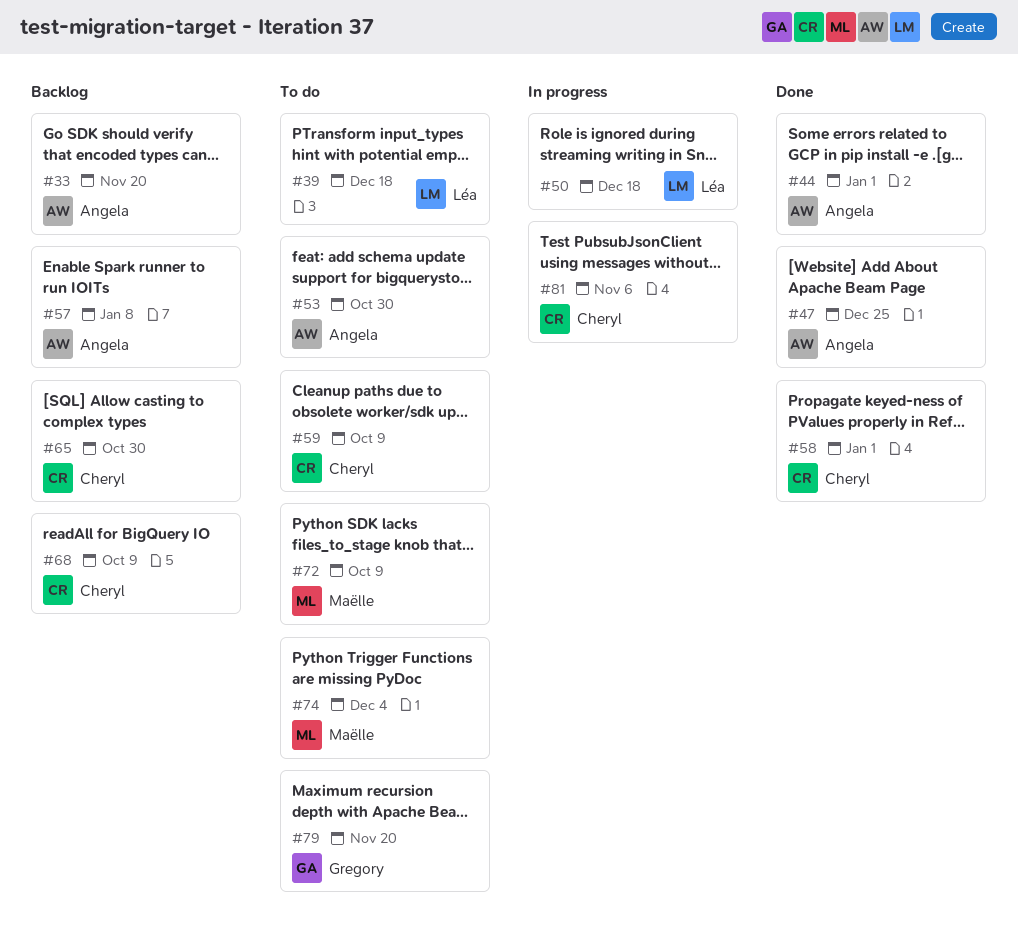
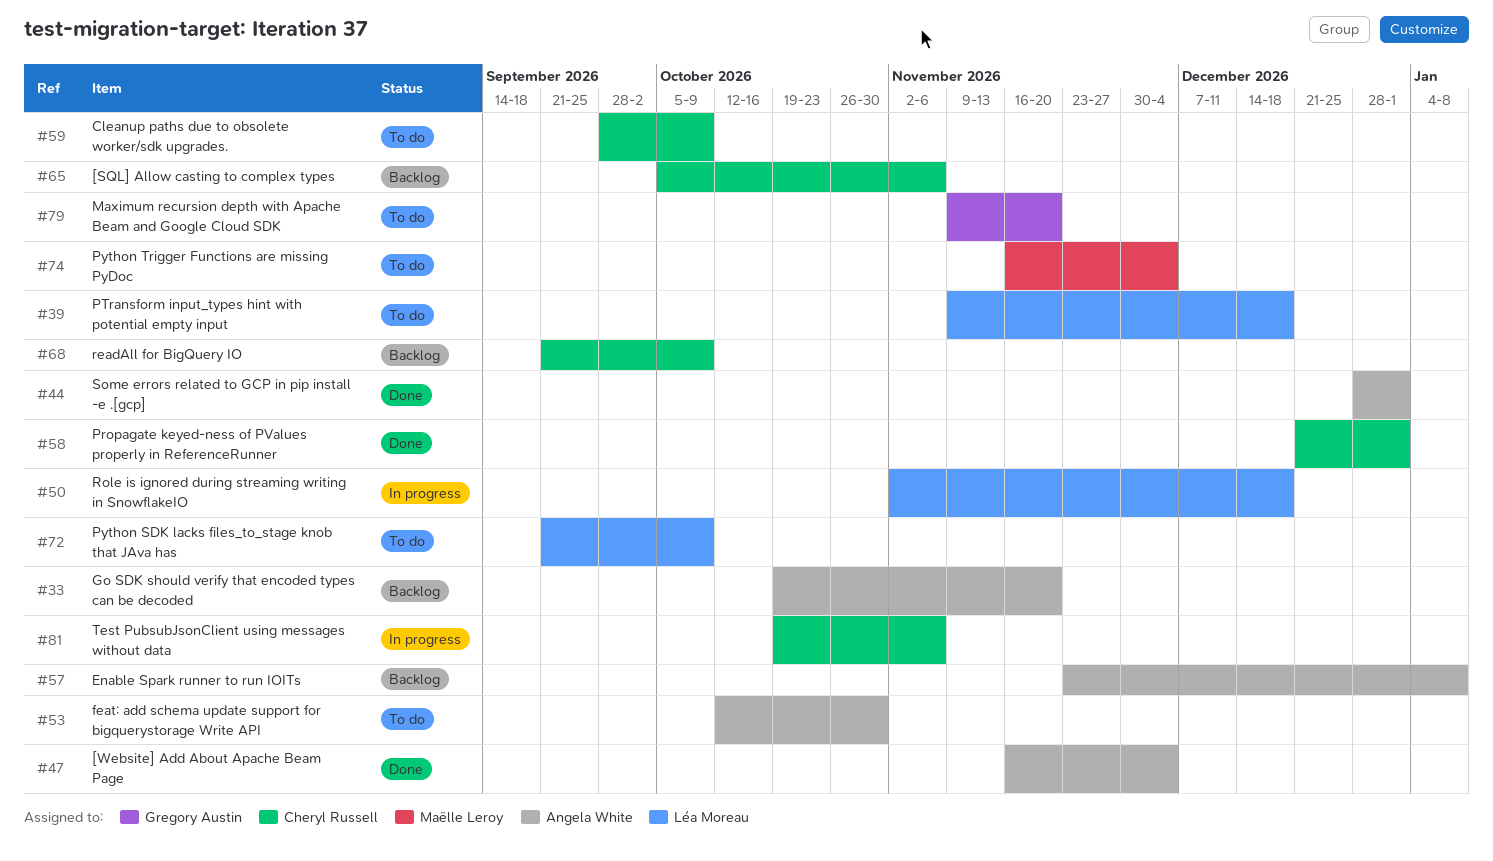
#47, due: Dec 25 -> Dec 4
#65, due: Oct 30 -> Nov 6
#72, owner: Maëlle Leroy -> Léa Moreau

